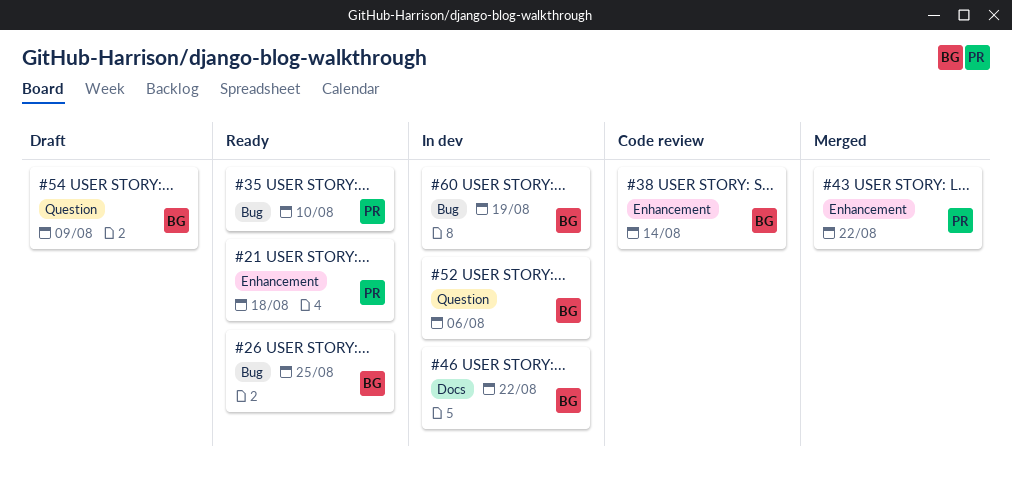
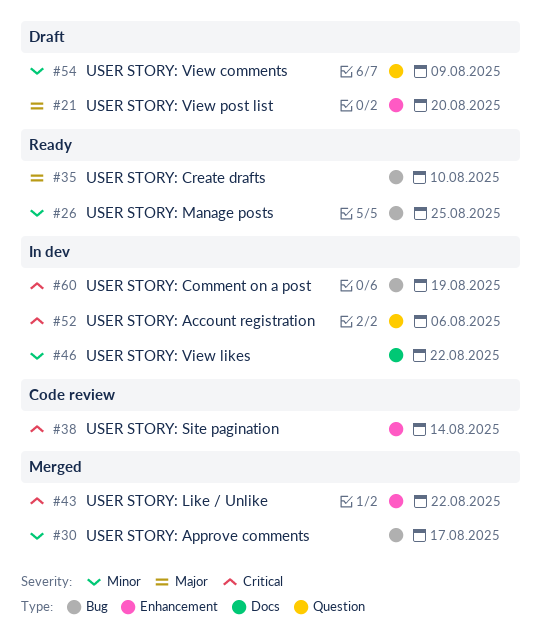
#21, status: Ready -> Draft
#21, due: Aug 18 -> Aug 20
#30: none -> present

